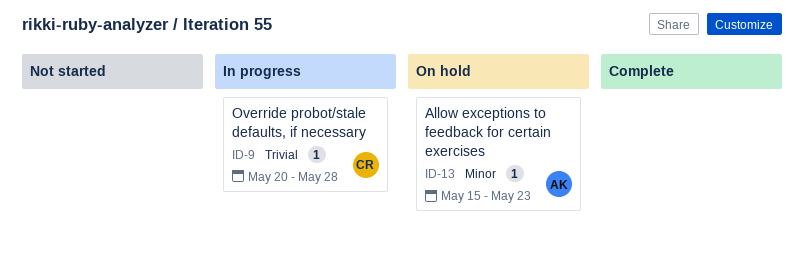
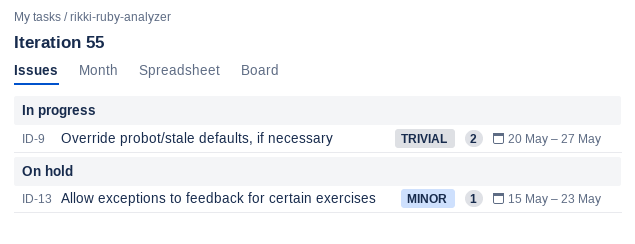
ID-9, estimate: 1 -> 2
ID-9, due: May 28 -> May 27

